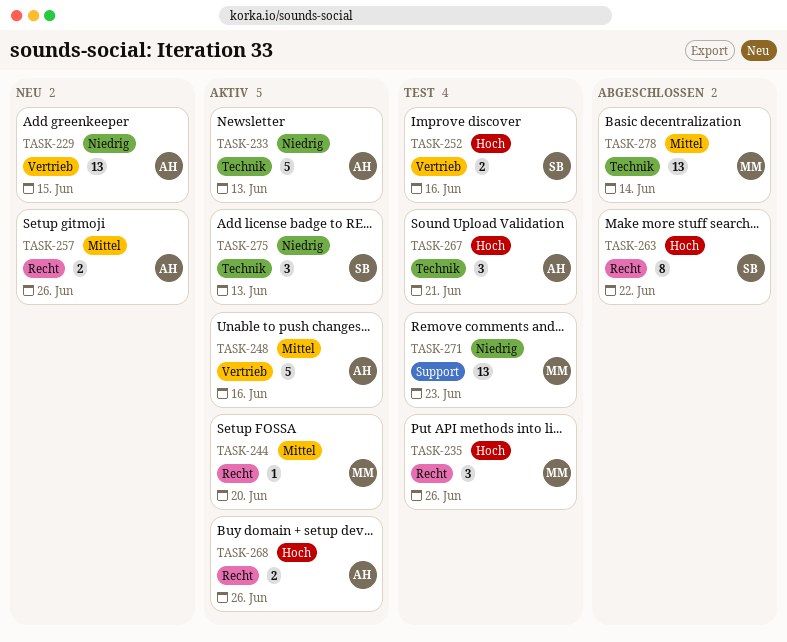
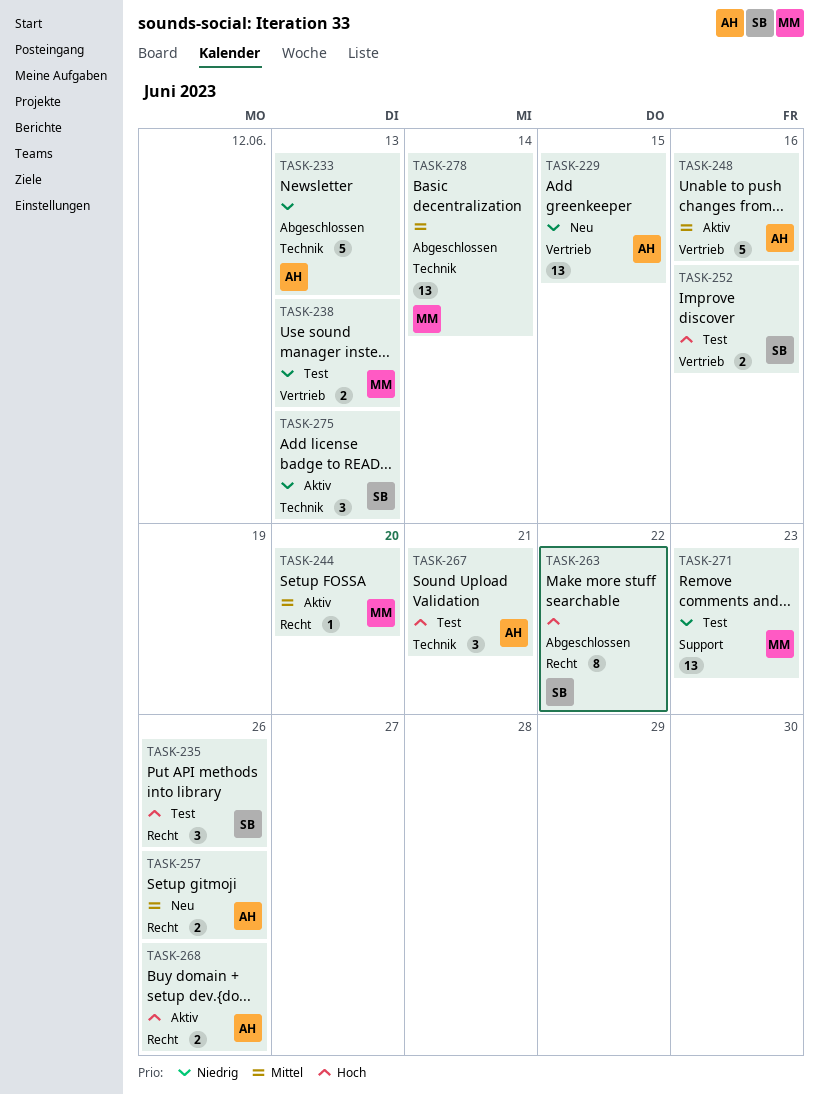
TASK-233, status: Aktiv -> Abgeschlossen
TASK-235, owner: MM -> SB
TASK-238: none -> present

